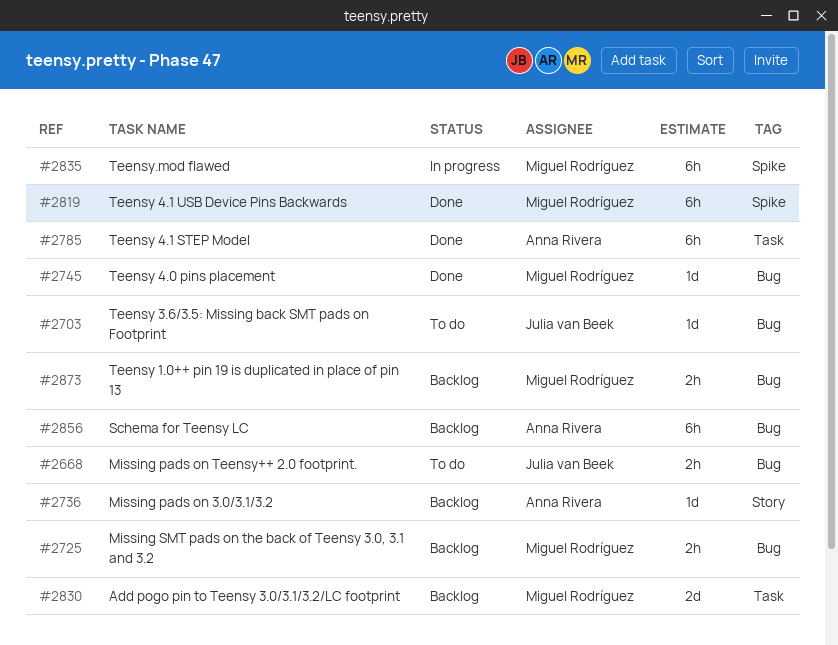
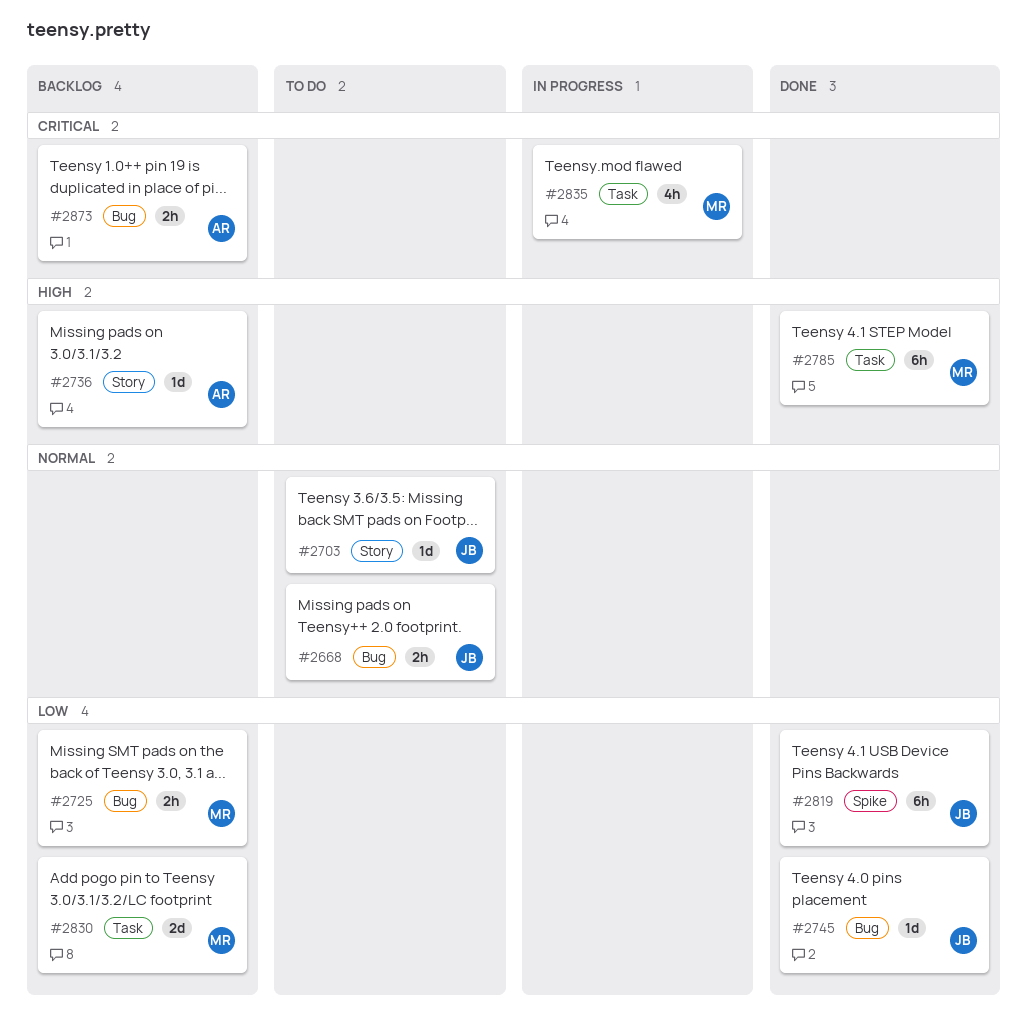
#2703, label: Bug -> Story
#2745, owner: Miguel Rodríguez -> Julia van Beek
#2785, owner: Anna Rivera -> Miguel Rodríguez
#2819, owner: Miguel Rodríguez -> Julia van Beek
#2835, label: Spike -> Task
#2835, estimate: 6h -> 4h
#2856: present -> none
#2873, owner: Miguel Rodríguez -> Anna Rivera

